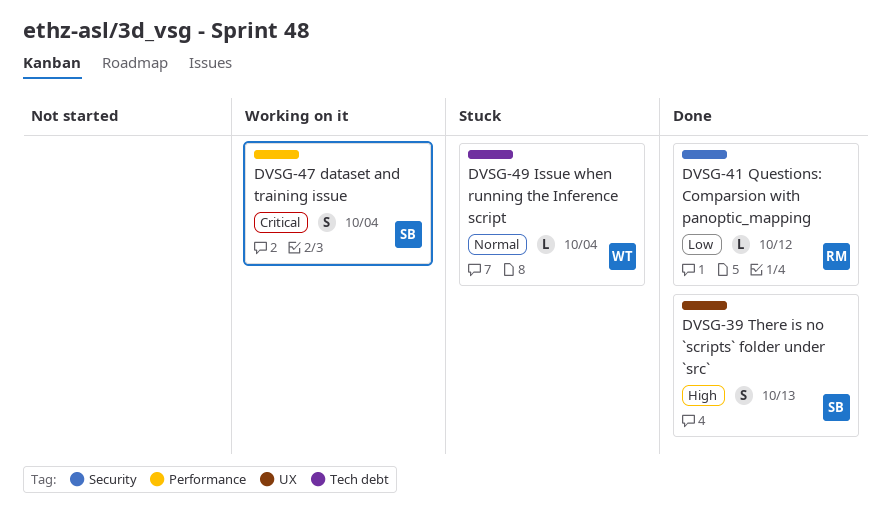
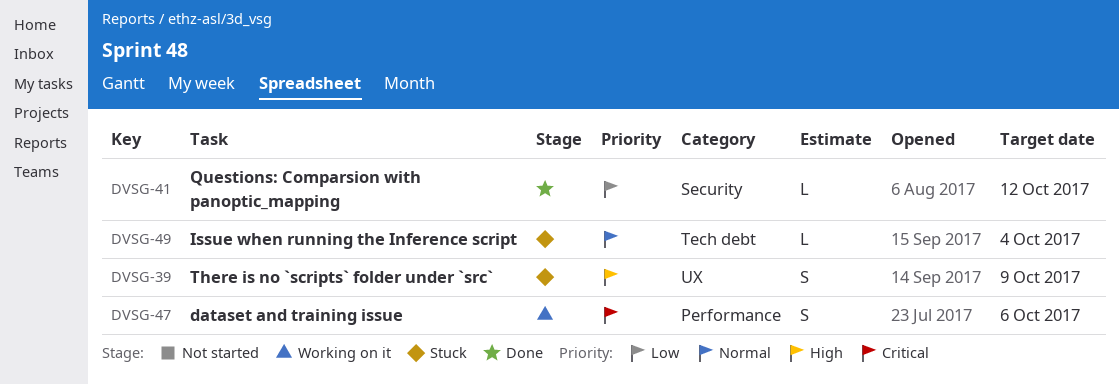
DVSG-39, status: Done -> Stuck
DVSG-39, due: Oct 13 -> Oct 9
DVSG-47, due: Oct 4 -> Oct 6

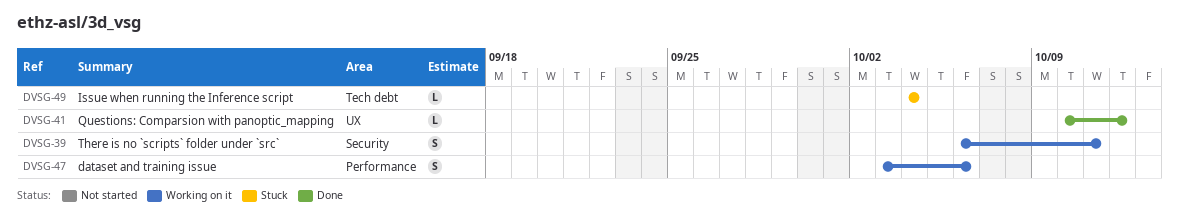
DVSG-39, status: Stuck -> Working on it
DVSG-39, label: UX -> Security
DVSG-39, due: Oct 9 -> Oct 11
DVSG-41, label: Security -> UX

